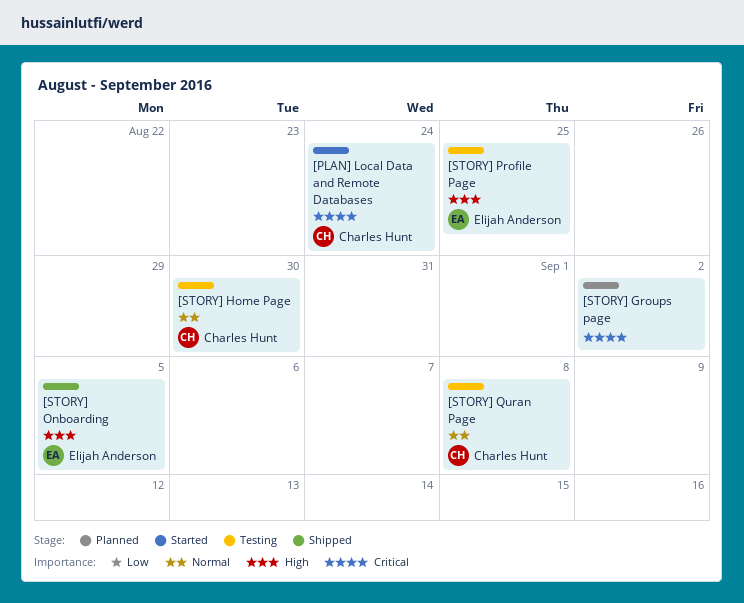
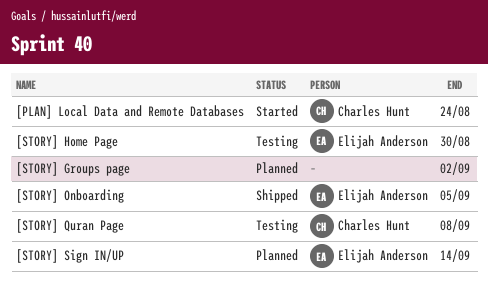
[STORY] Home Page, owner: Charles Hunt -> Elijah Anderson
[STORY] Profile Page: present -> none
[STORY] Sign IN/UP: none -> present

